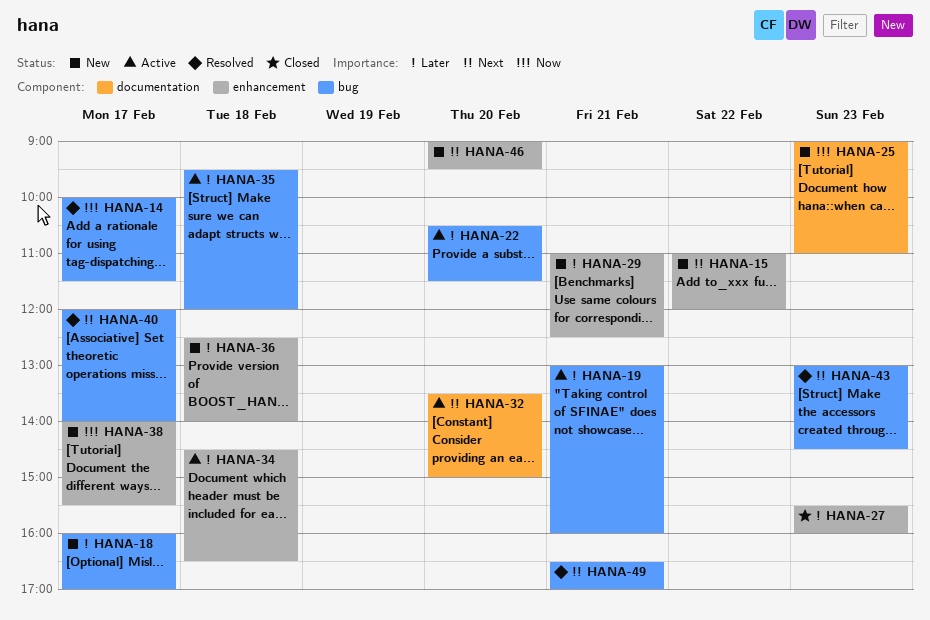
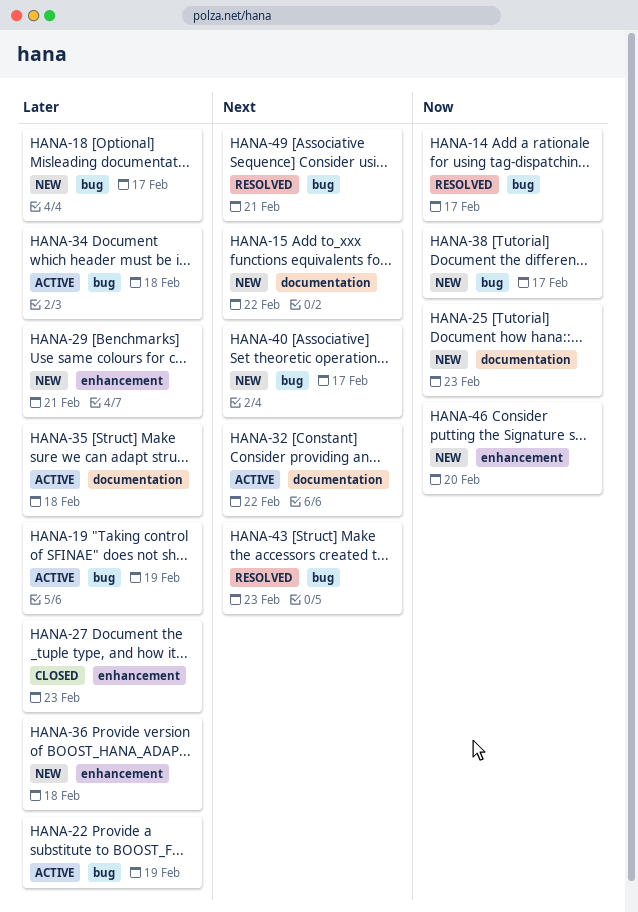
HANA-15, label: enhancement -> documentation
HANA-19, day: Feb 21 -> Feb 19
HANA-22, day: Feb 20 -> Feb 19
HANA-32, day: Feb 20 -> Feb 22
HANA-34, label: enhancement -> bug
HANA-35, label: bug -> documentation
HANA-38, label: enhancement -> bug
HANA-40, status: Resolved -> New
HANA-46, priority: Next -> Now

